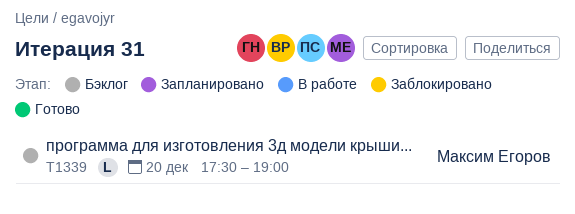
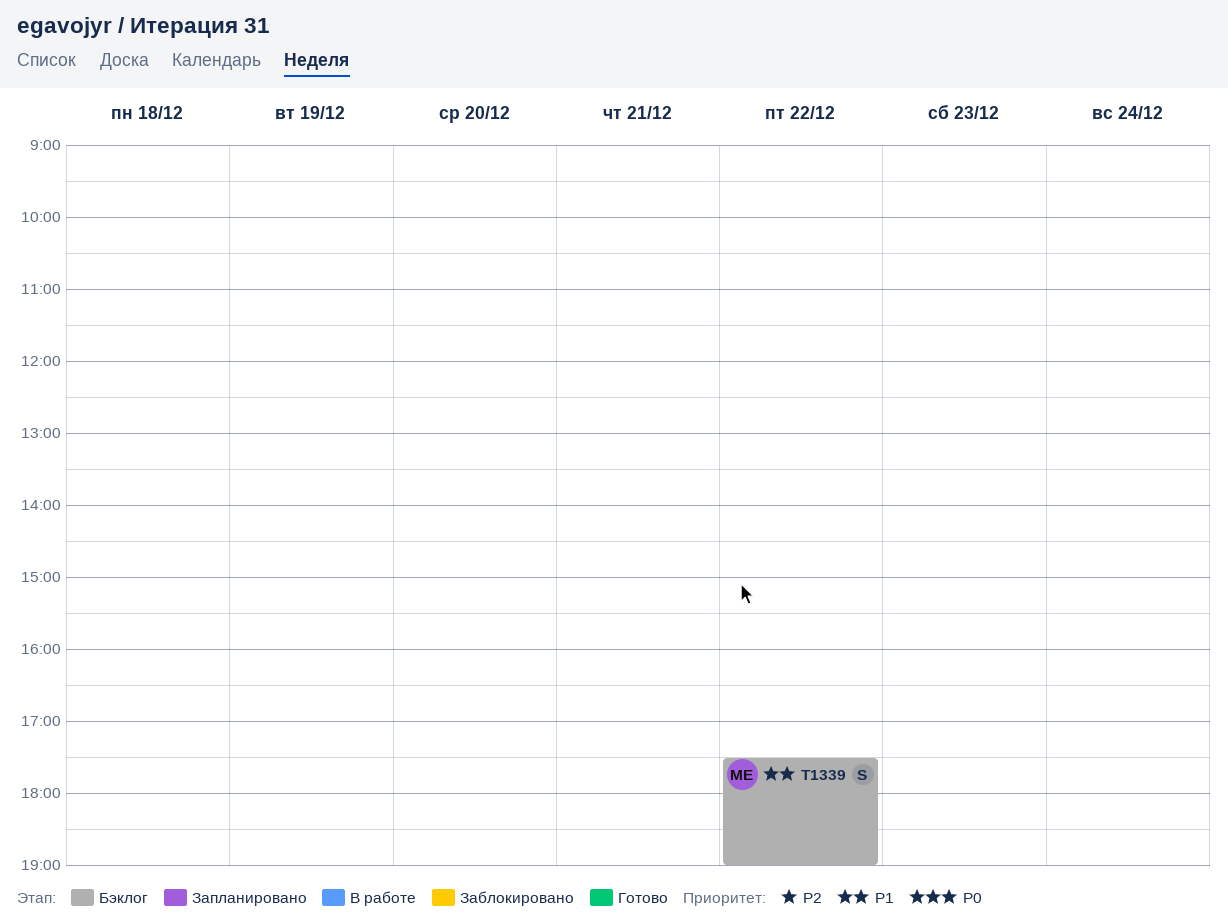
T1339, estimate: L -> S
T1339, day: Dec 20 -> Dec 22

